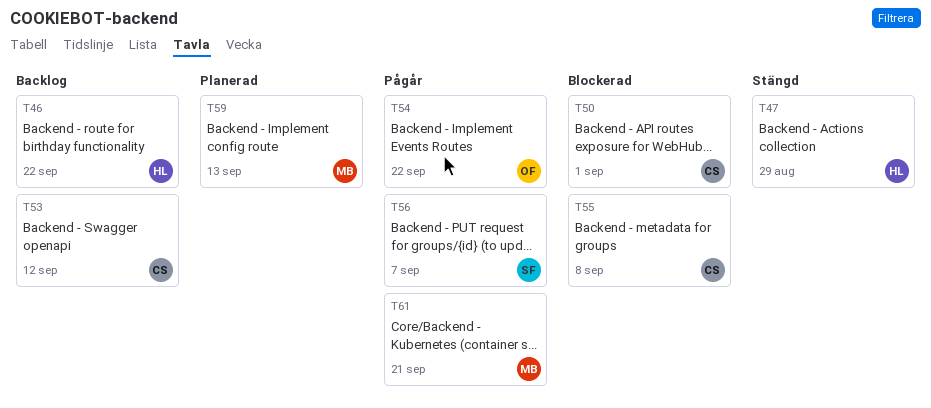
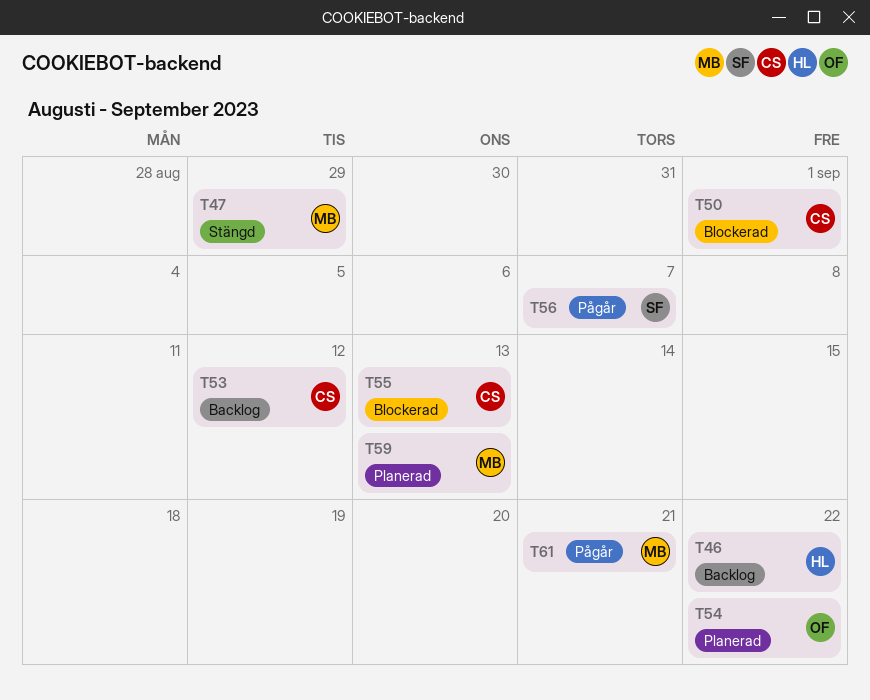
T47, owner: HL -> MB
T54, status: Pågår -> Planerad
T55, due: Sep 8 -> Sep 13

